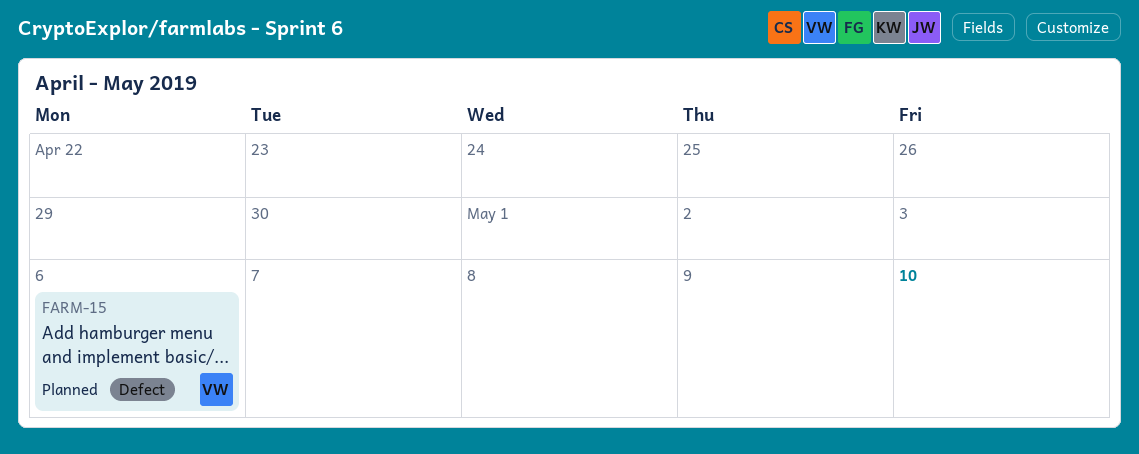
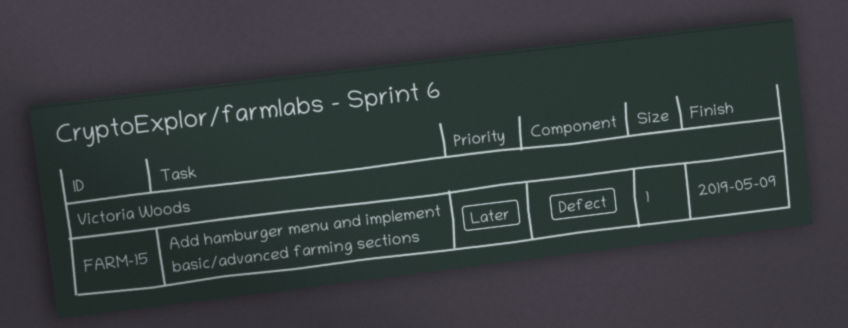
FARM-15, due: May 6 -> May 9

